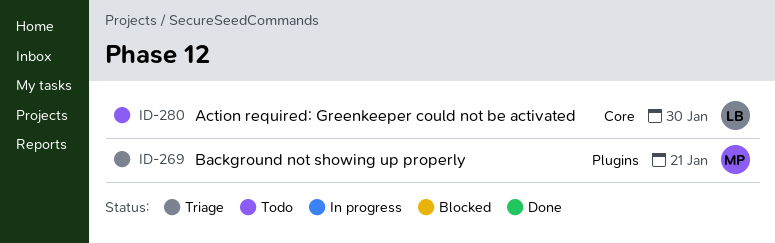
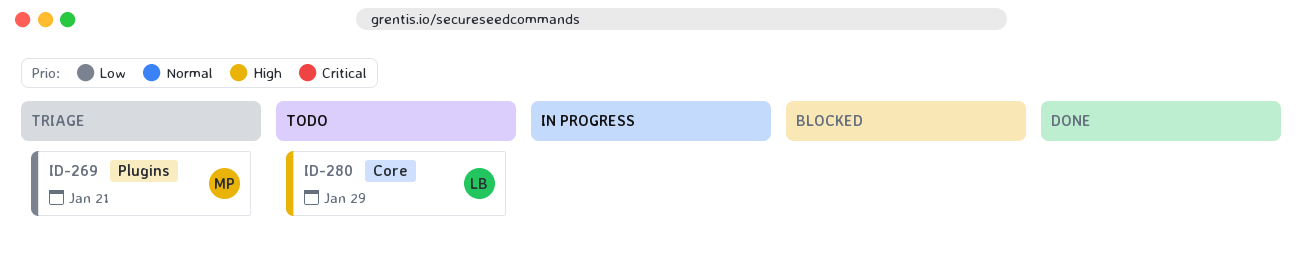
ID-280, due: Jan 30 -> Jan 29

